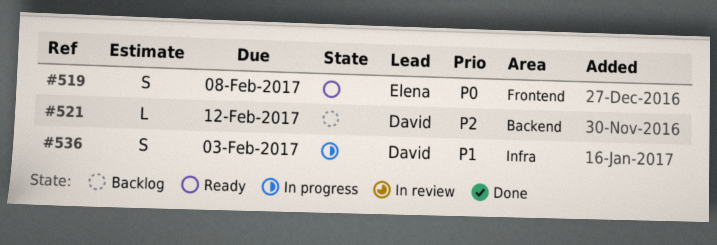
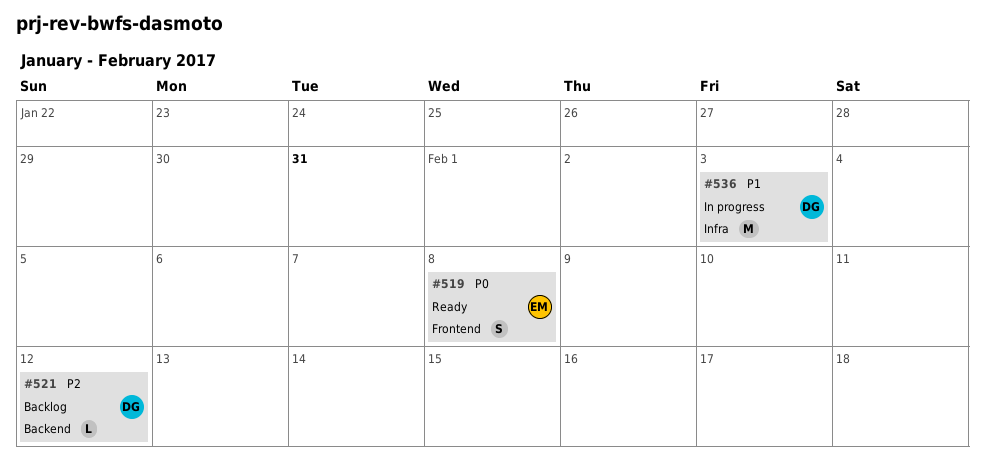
#536, estimate: S -> M

